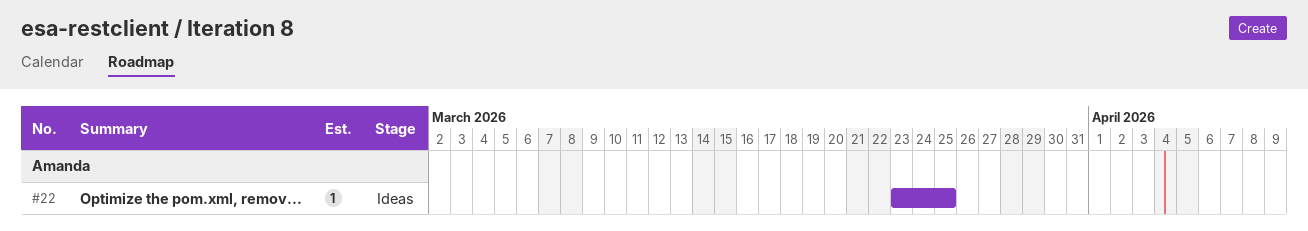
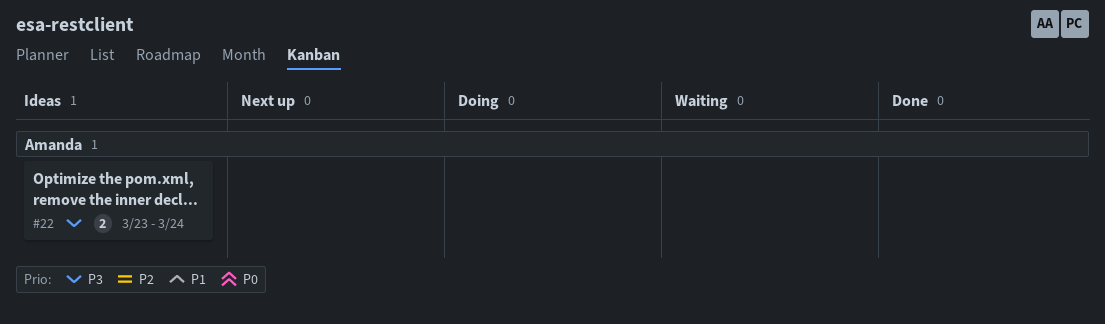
#22, estimate: 1 -> 2
#22, due: Mar 25 -> Mar 24

